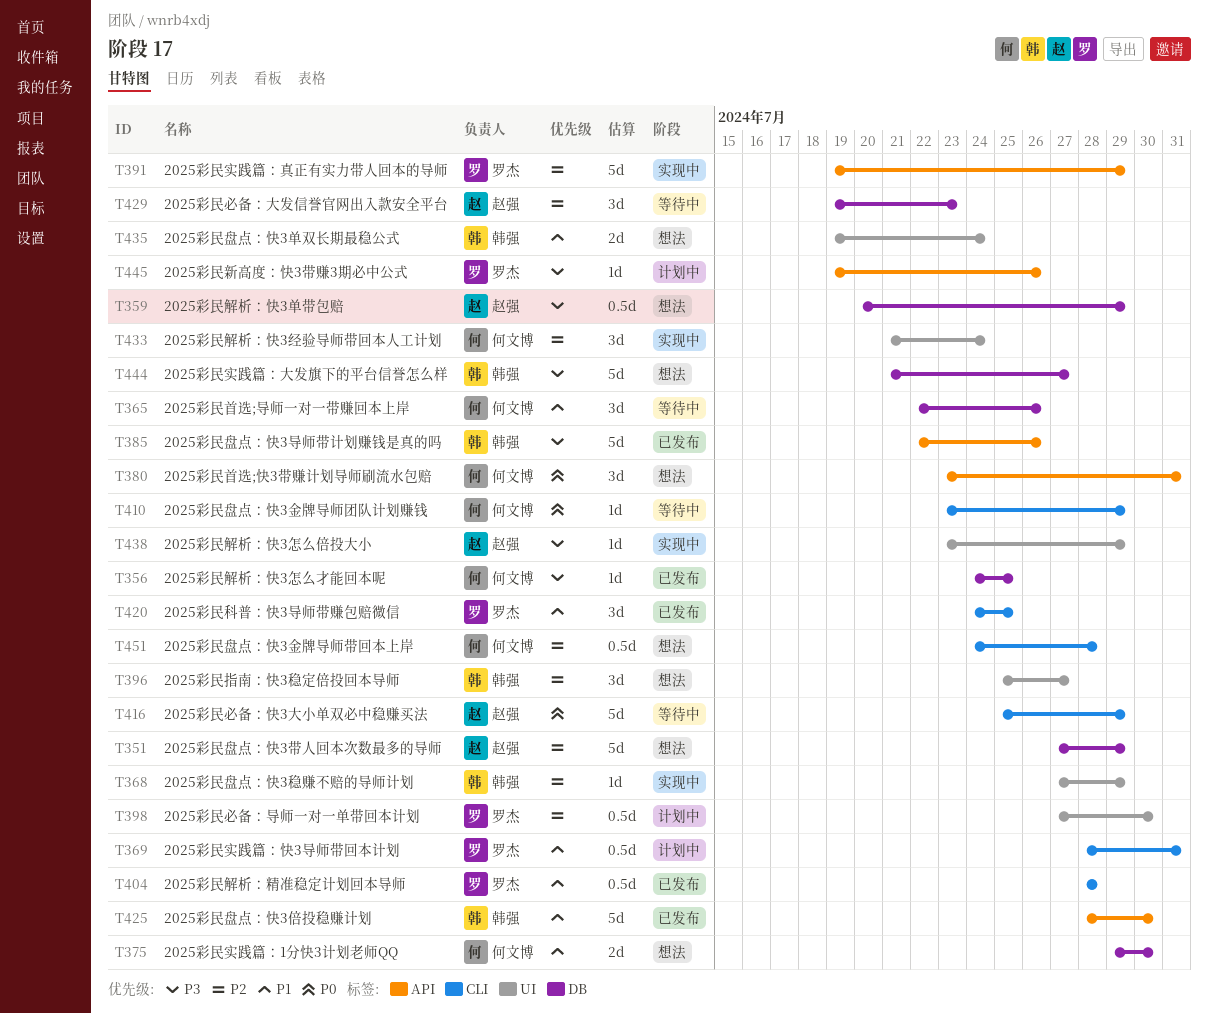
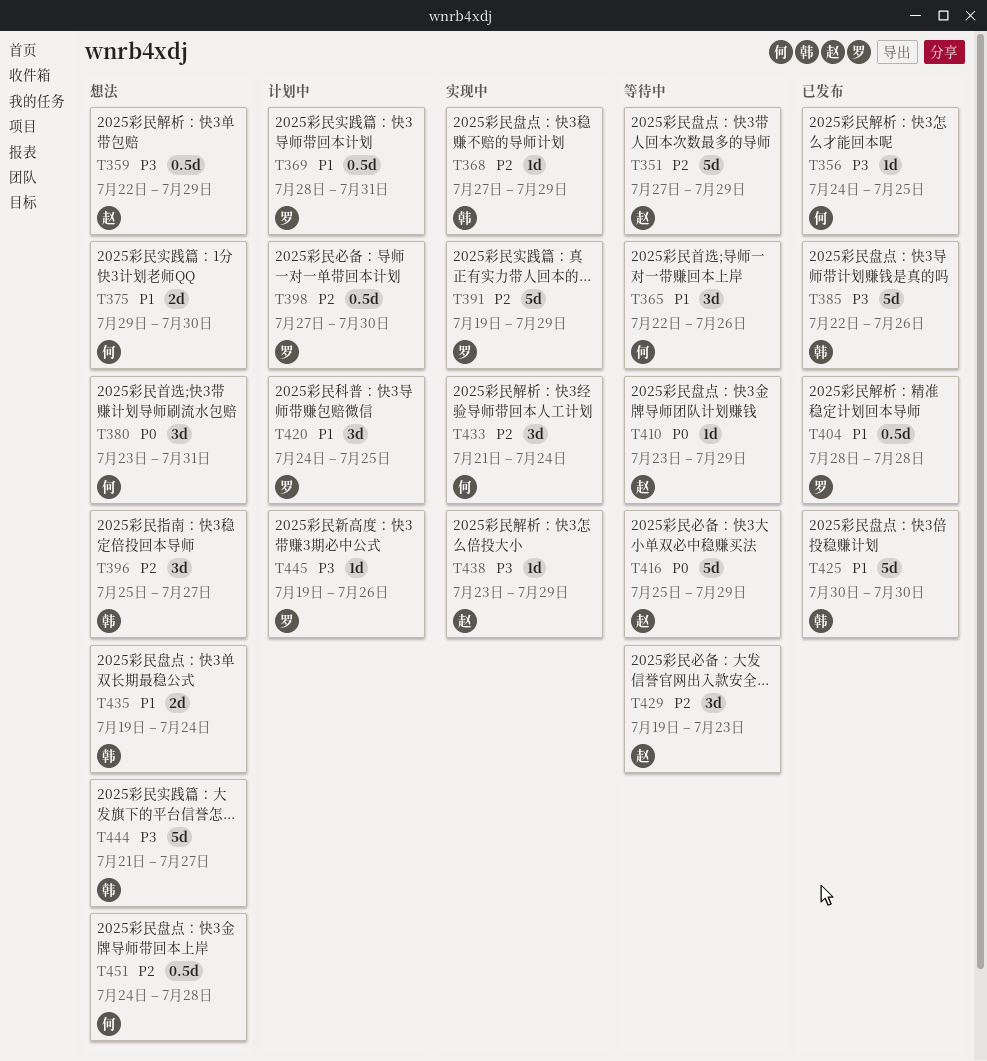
T351, status: 想法 -> 等待中
T359, start: Jul 20 -> Jul 22
T410, owner: 何文博 -> 赵强
T420, status: 已发布 -> 计划中
T425, start: Jul 28 -> Jul 30

